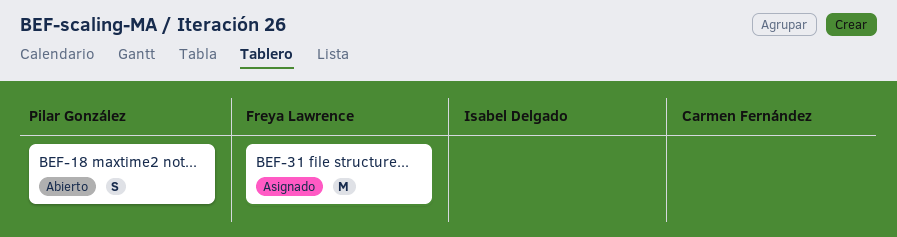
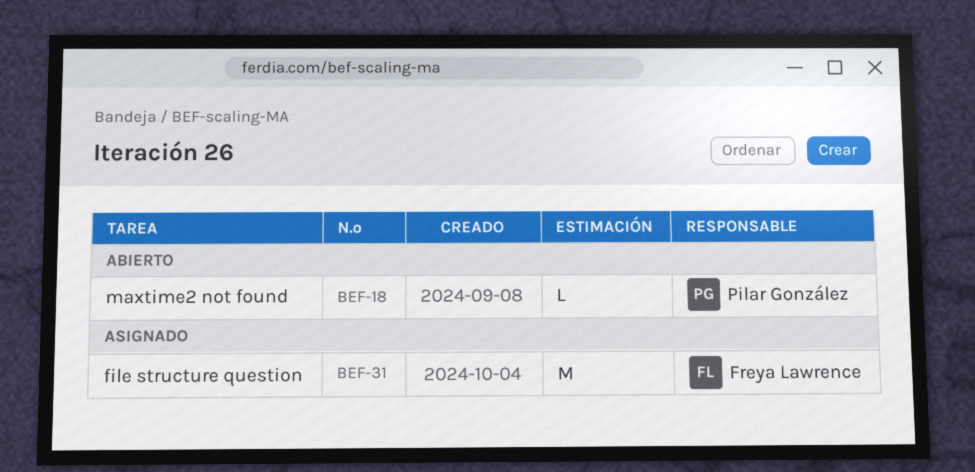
BEF-18, estimate: S -> L

